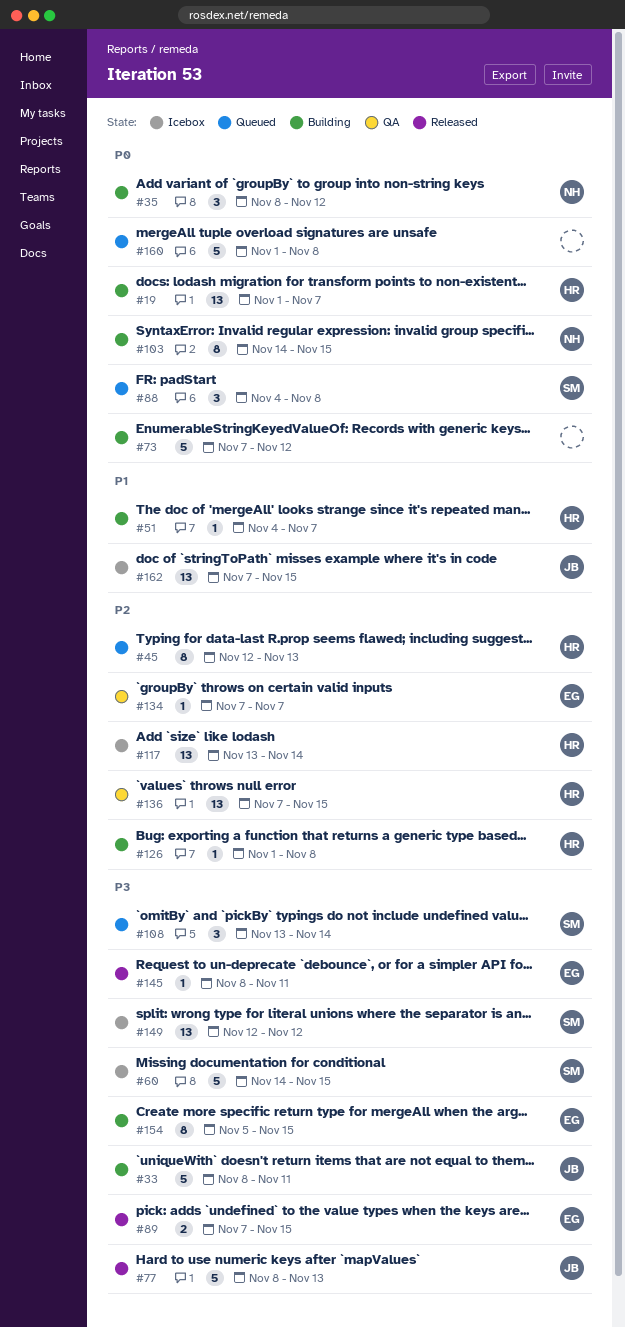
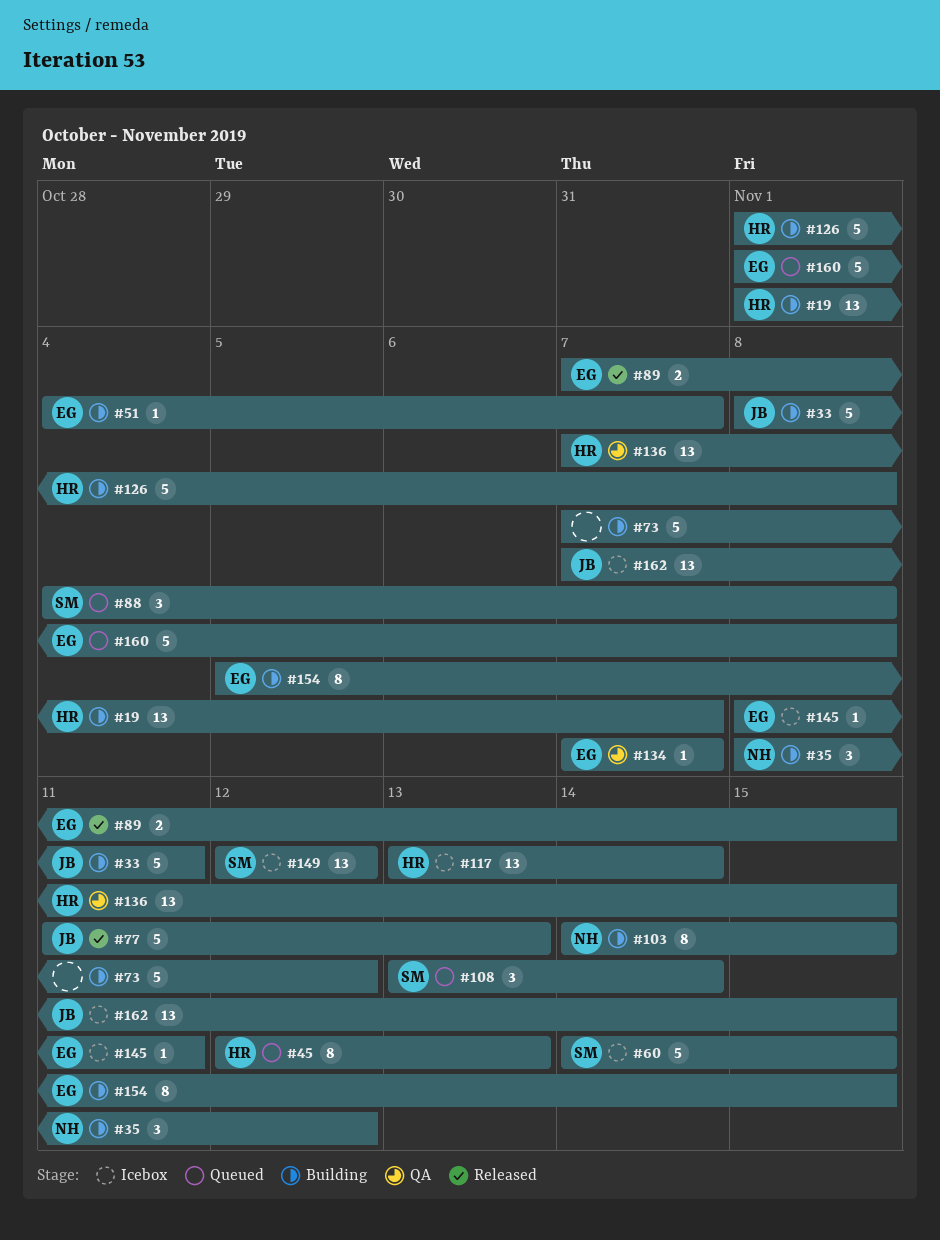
#51, owner: HR -> EG
#77, start: Nov 8 -> Nov 11
#126, estimate: 1 -> 5
#145, status: Released -> Icebox
#160, owner: none -> EG

